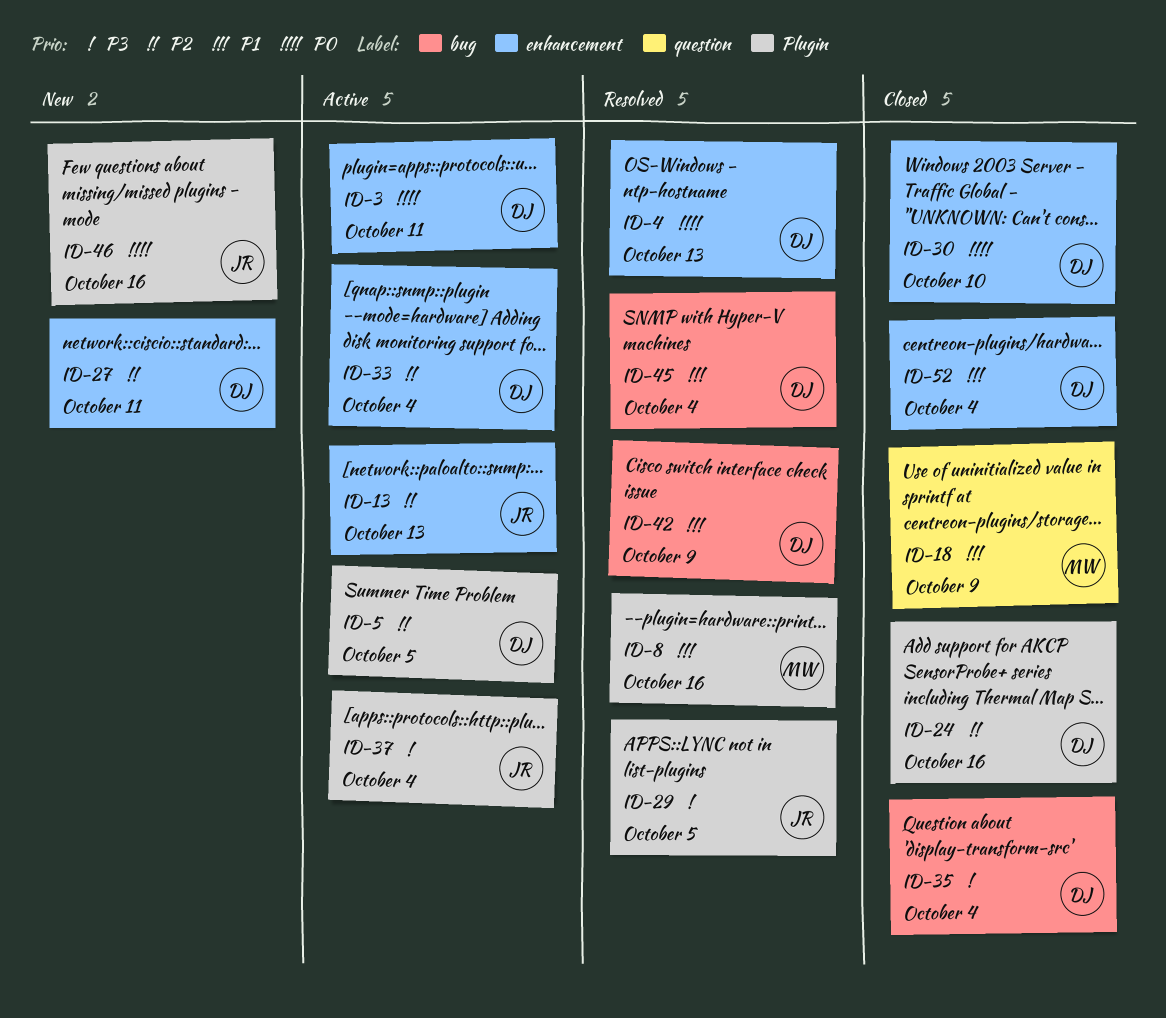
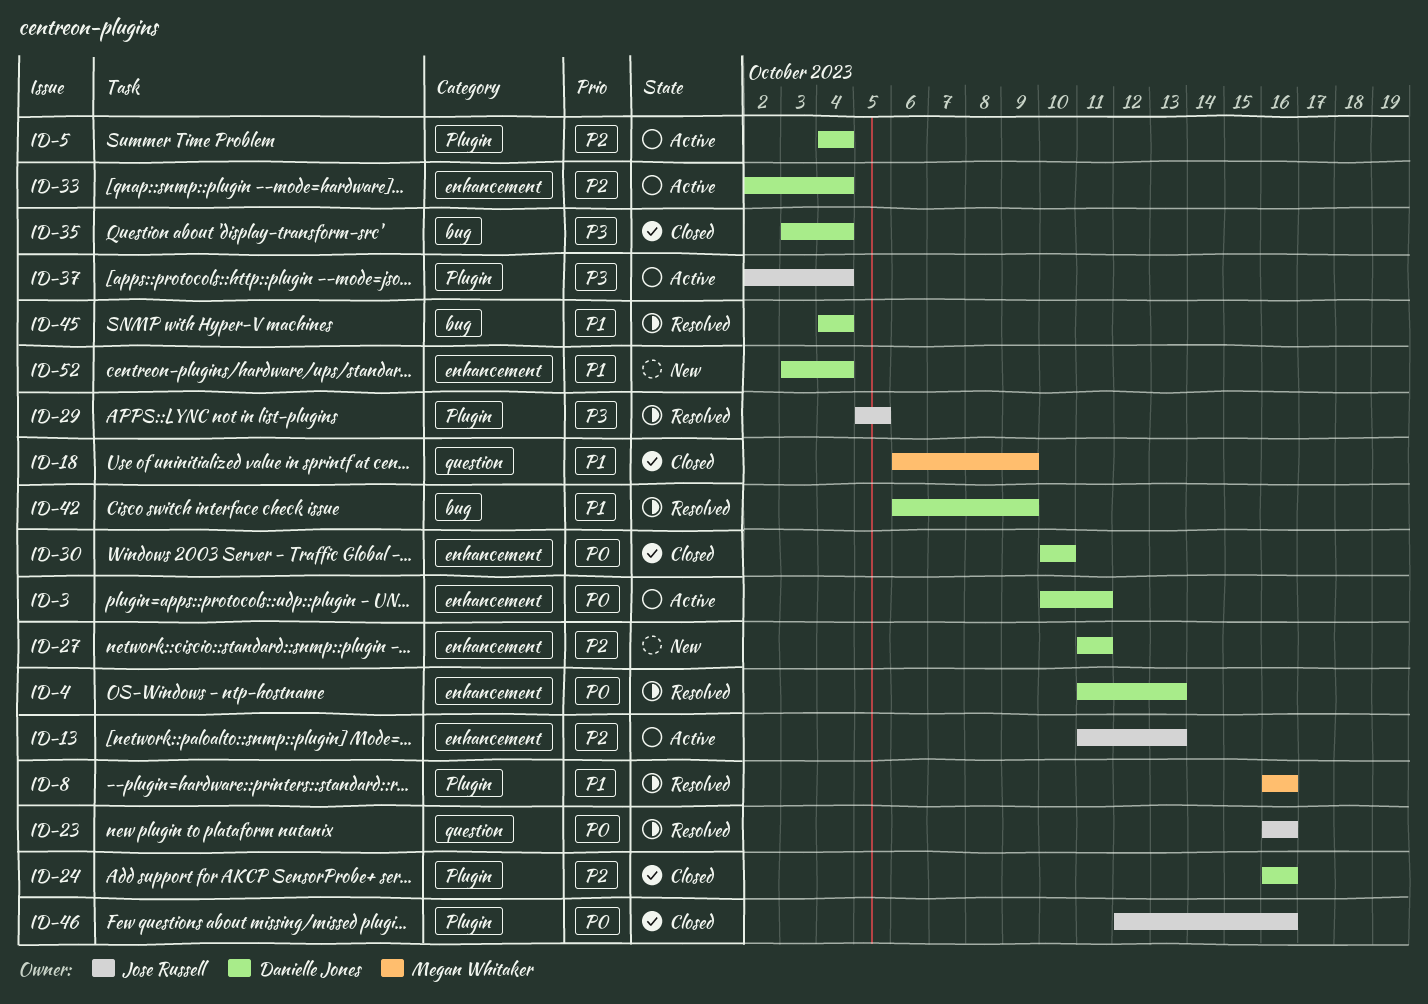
ID-5, due: Oct 5 -> Oct 4
ID-23: none -> present
ID-46, status: New -> Closed
ID-52, status: Closed -> New

